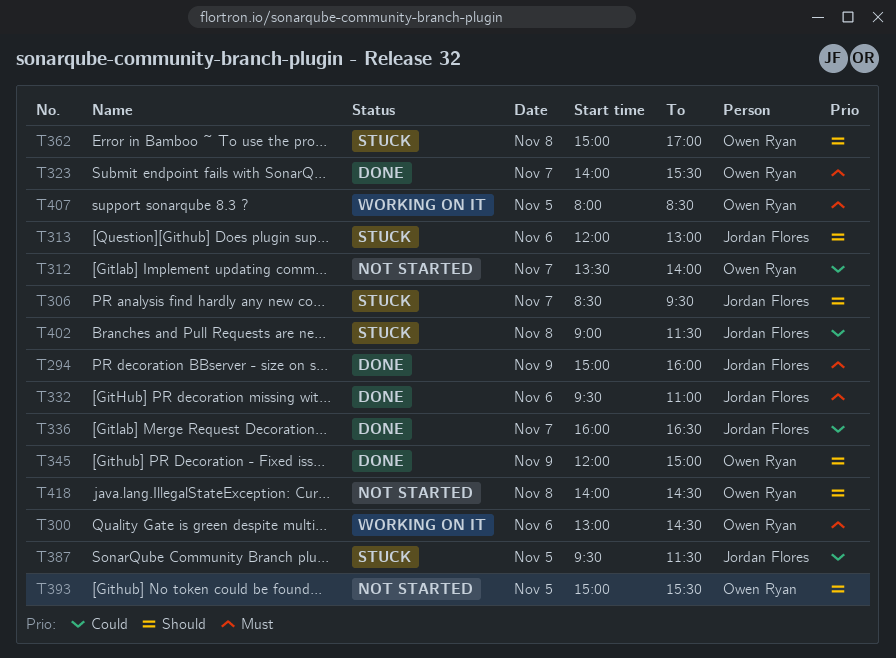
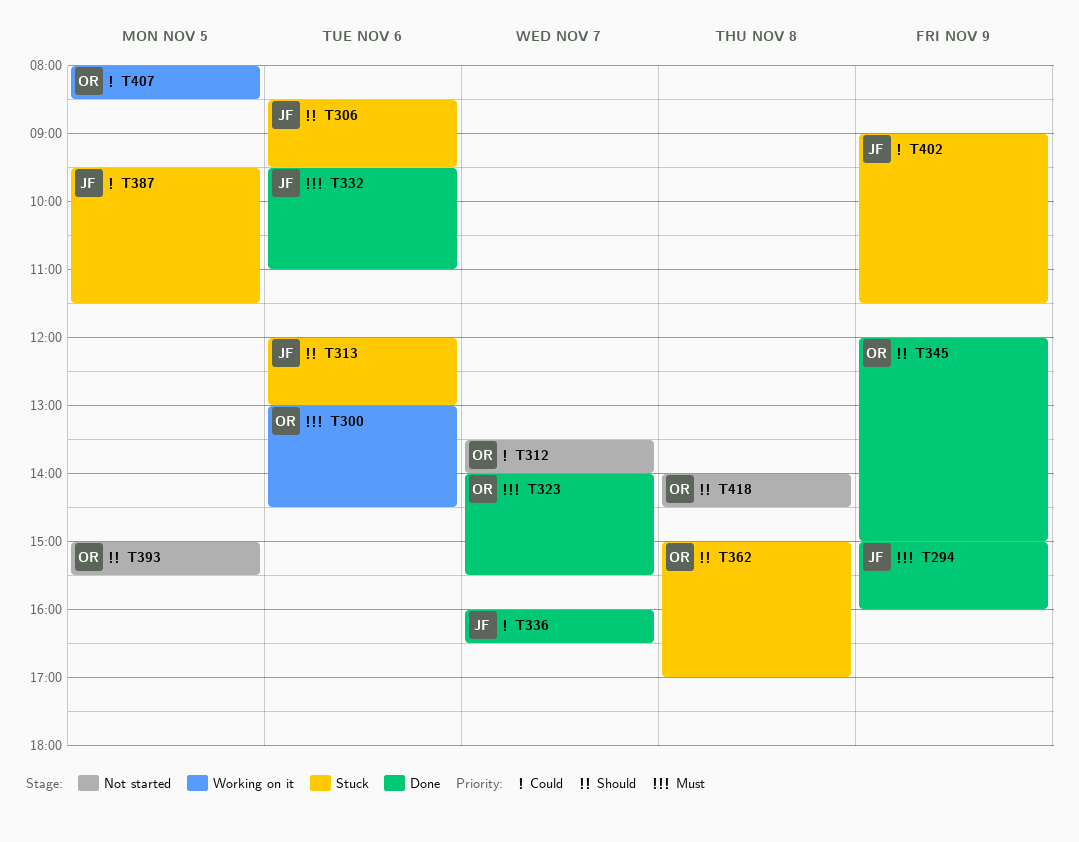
T306, day: Nov 7 -> Nov 6
T402, day: Nov 8 -> Nov 9
T407, priority: Must -> Could

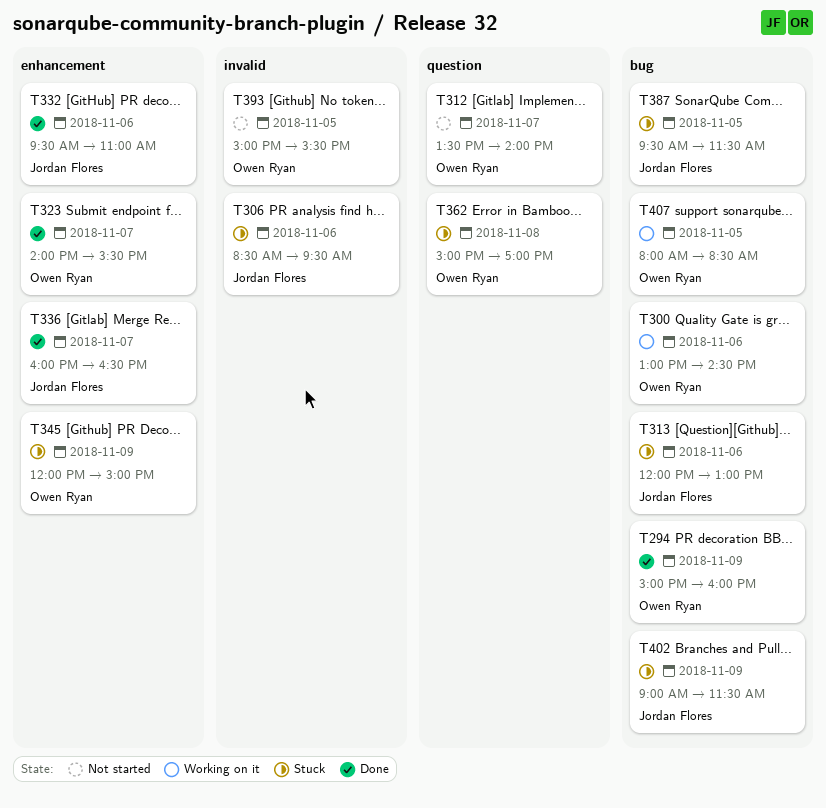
T294, owner: Jordan Flores -> Owen Ryan
T345, status: Done -> Stuck
T418: present -> none

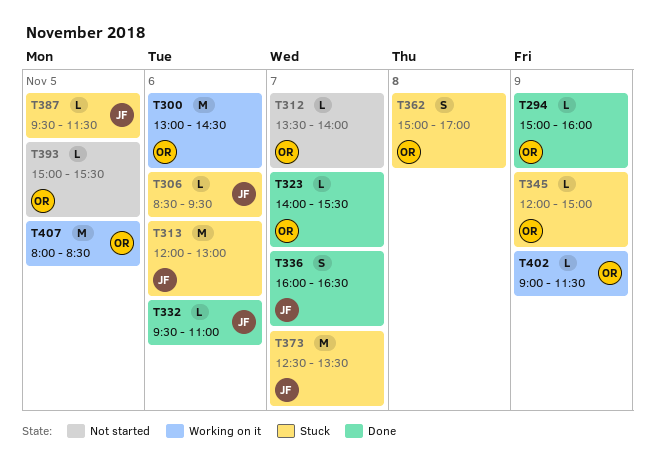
T373: none -> present
T402, status: Stuck -> Working on it
T402, owner: Jordan Flores -> Owen Ryan

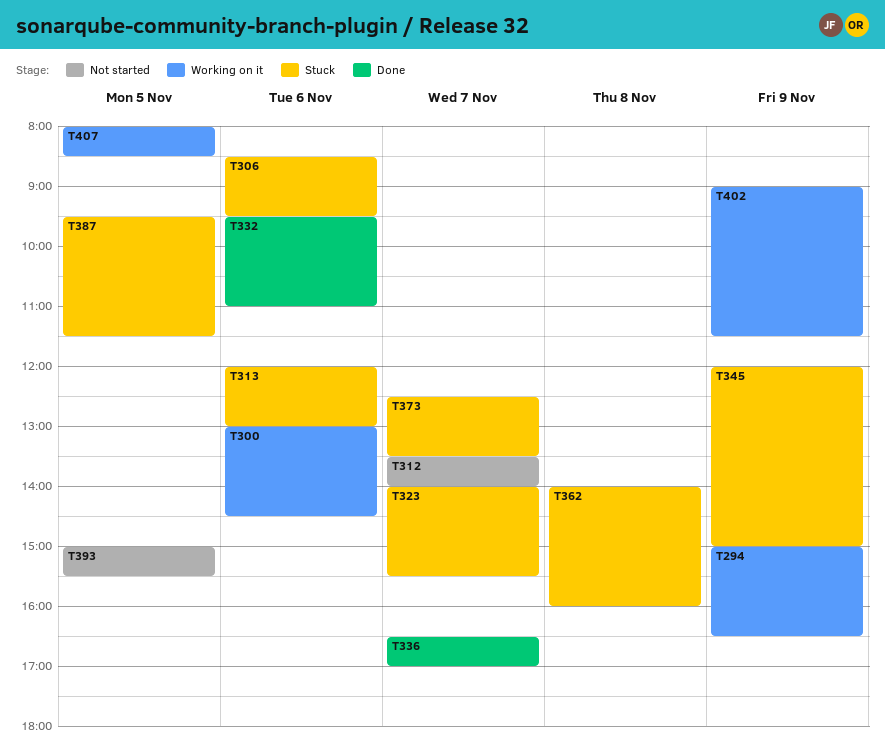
T294, status: Done -> Working on it
T294, ends: 16:00 -> 16:30
T323, status: Done -> Stuck
T336, begins: 16:00 -> 16:30
T336, ends: 16:30 -> 17:00
T362, begins: 15:00 -> 14:00
T362, ends: 17:00 -> 16:00

